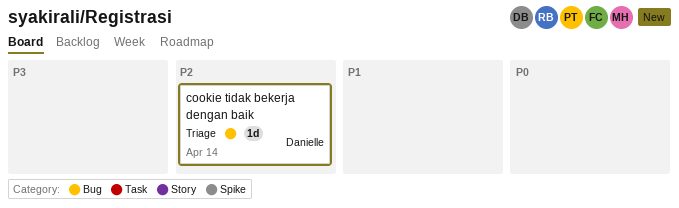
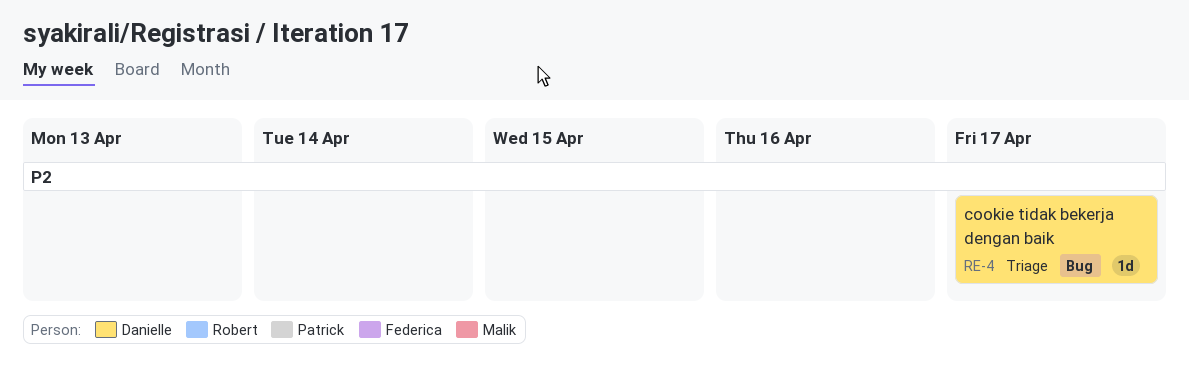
cookie tidak bekerja dengan baik, due: Apr 14 -> Apr 17

